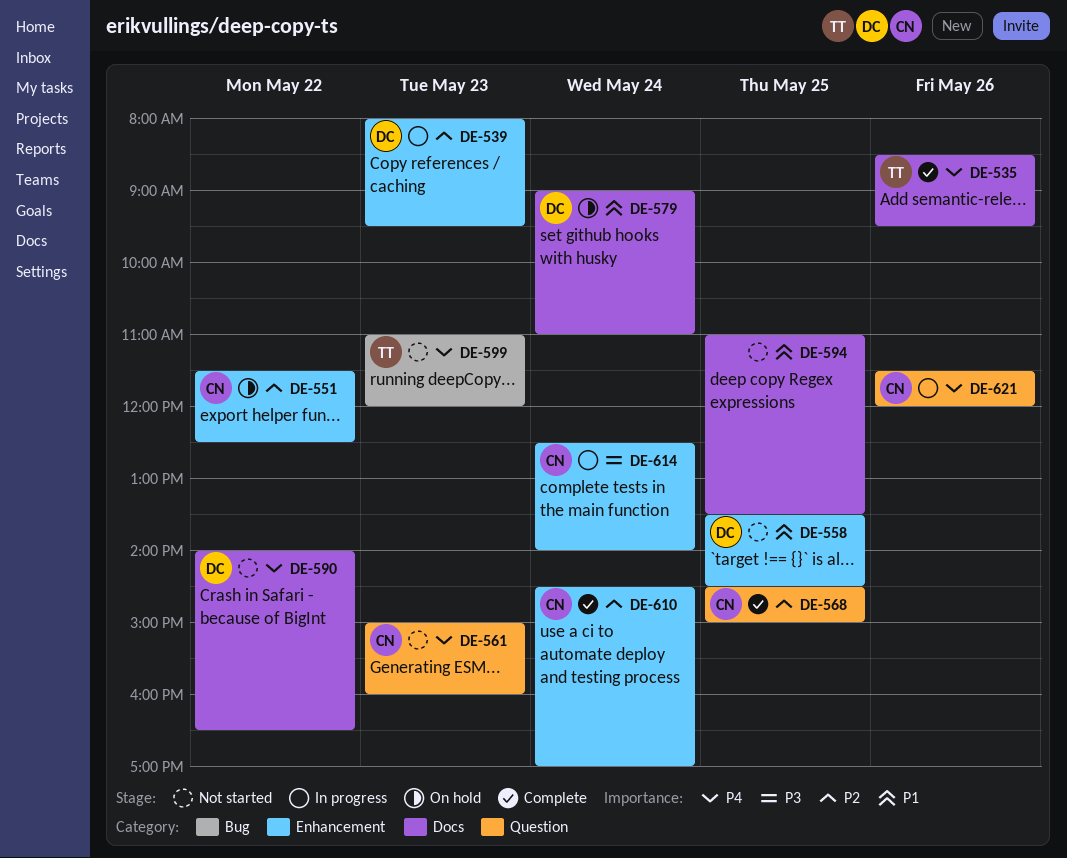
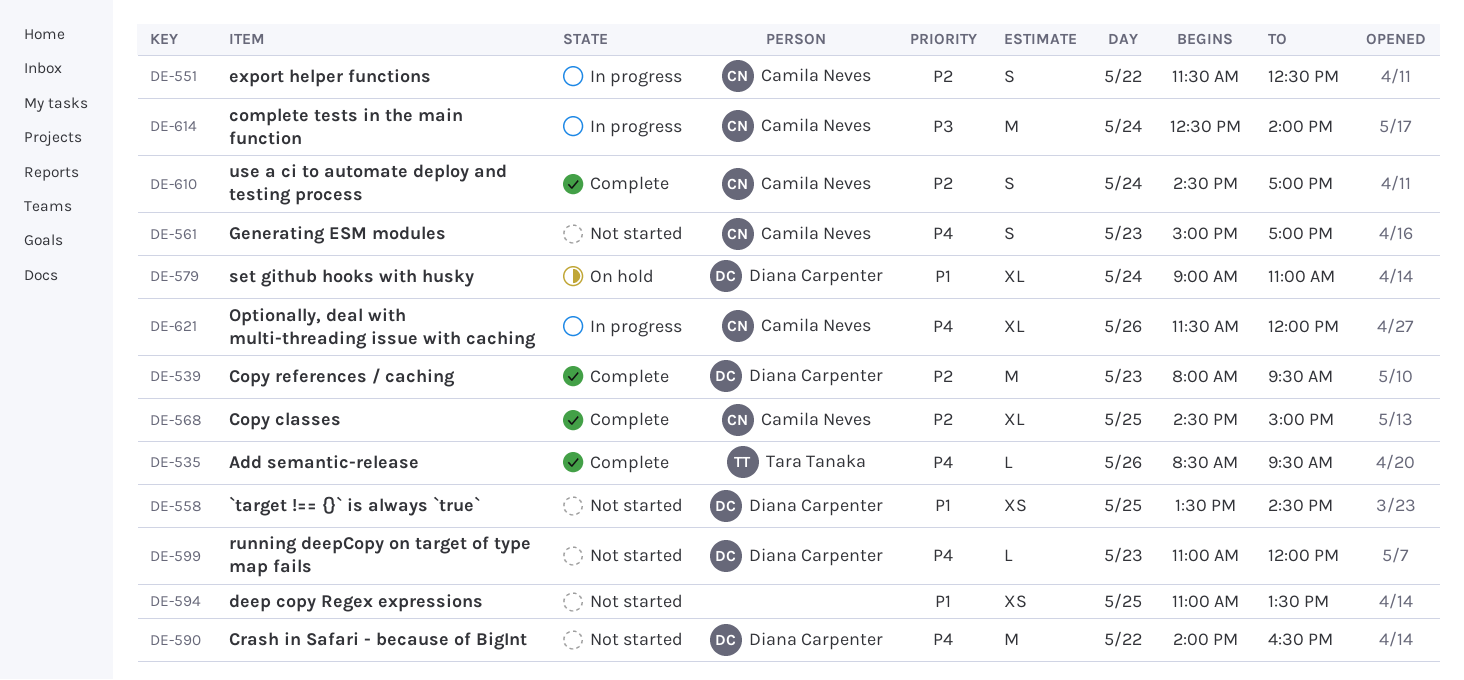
DE-539, status: In progress -> Complete
DE-551, status: On hold -> In progress
DE-561, ends: 16:00 -> 17:00
DE-599, owner: Tara Tanaka -> Diana Carpenter

